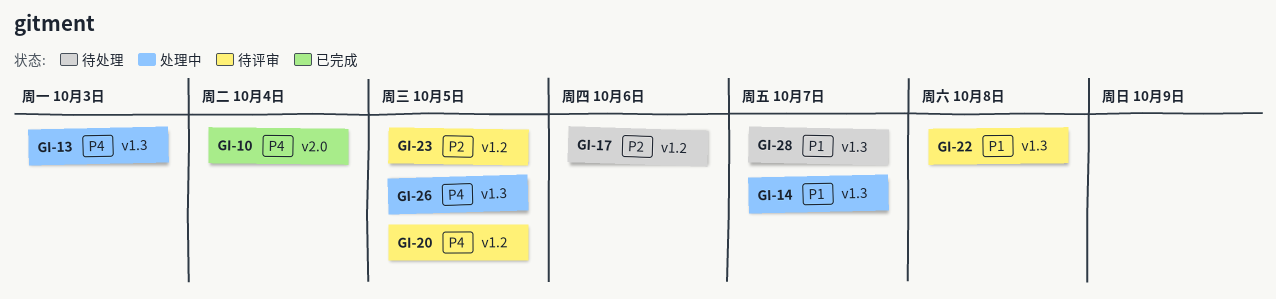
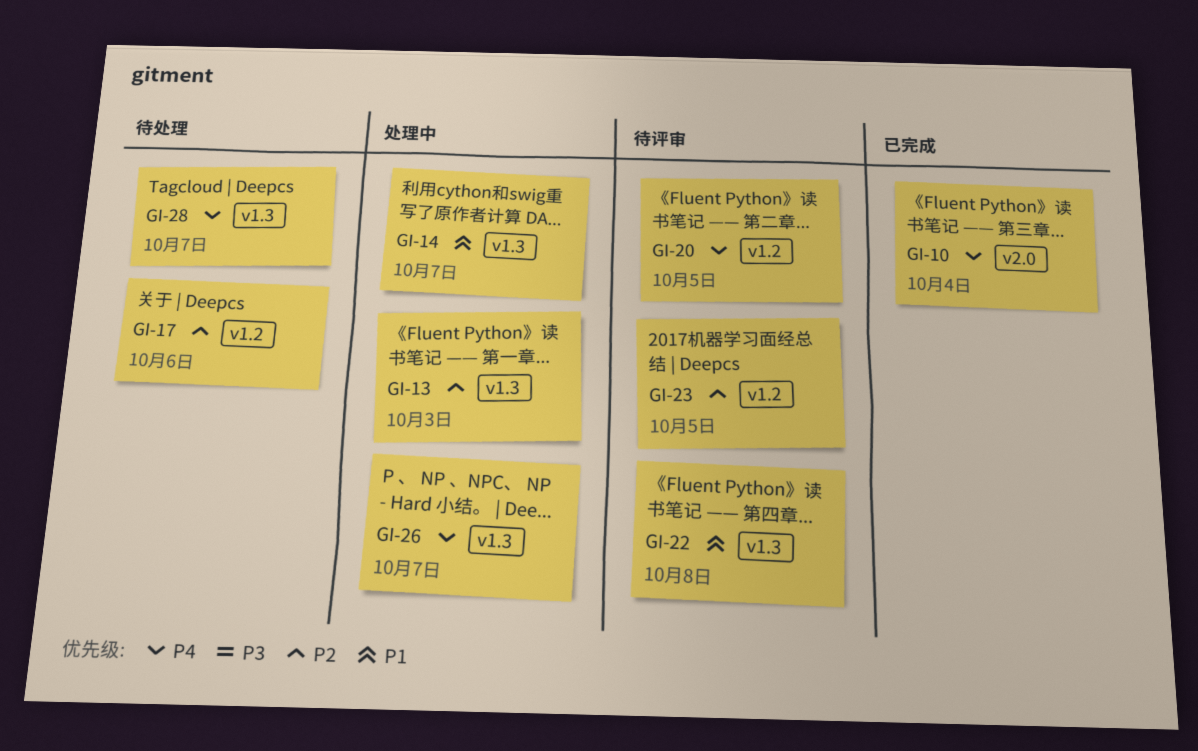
GI-13, priority: P4 -> P2
GI-26, due: Oct 5 -> Oct 7
GI-28, priority: P1 -> P4

